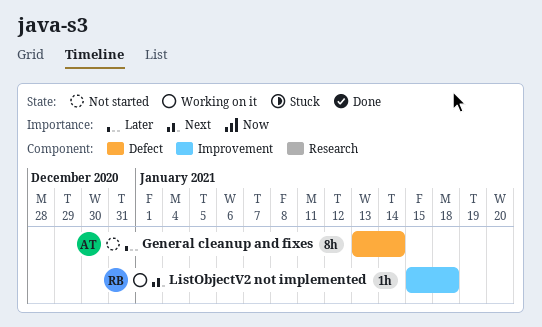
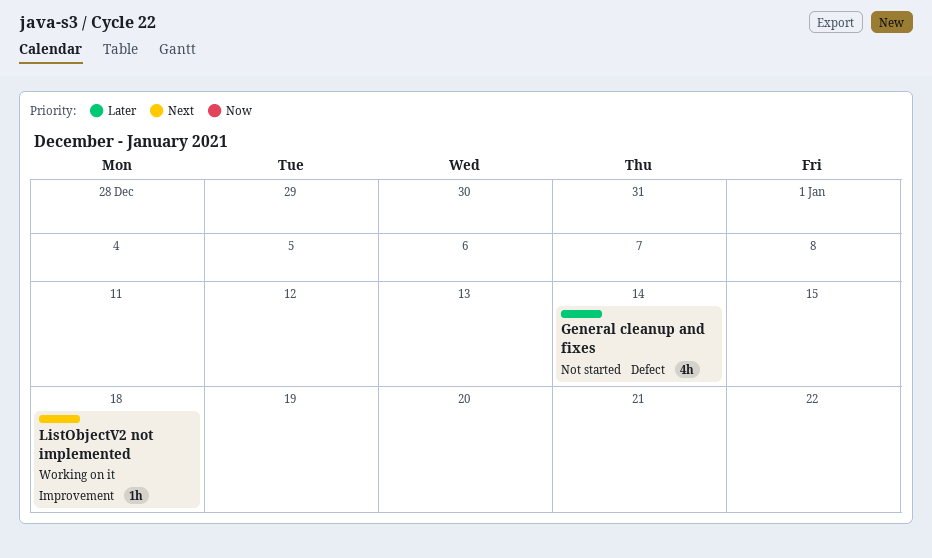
General cleanup and fixes, estimate: 8h -> 4h

